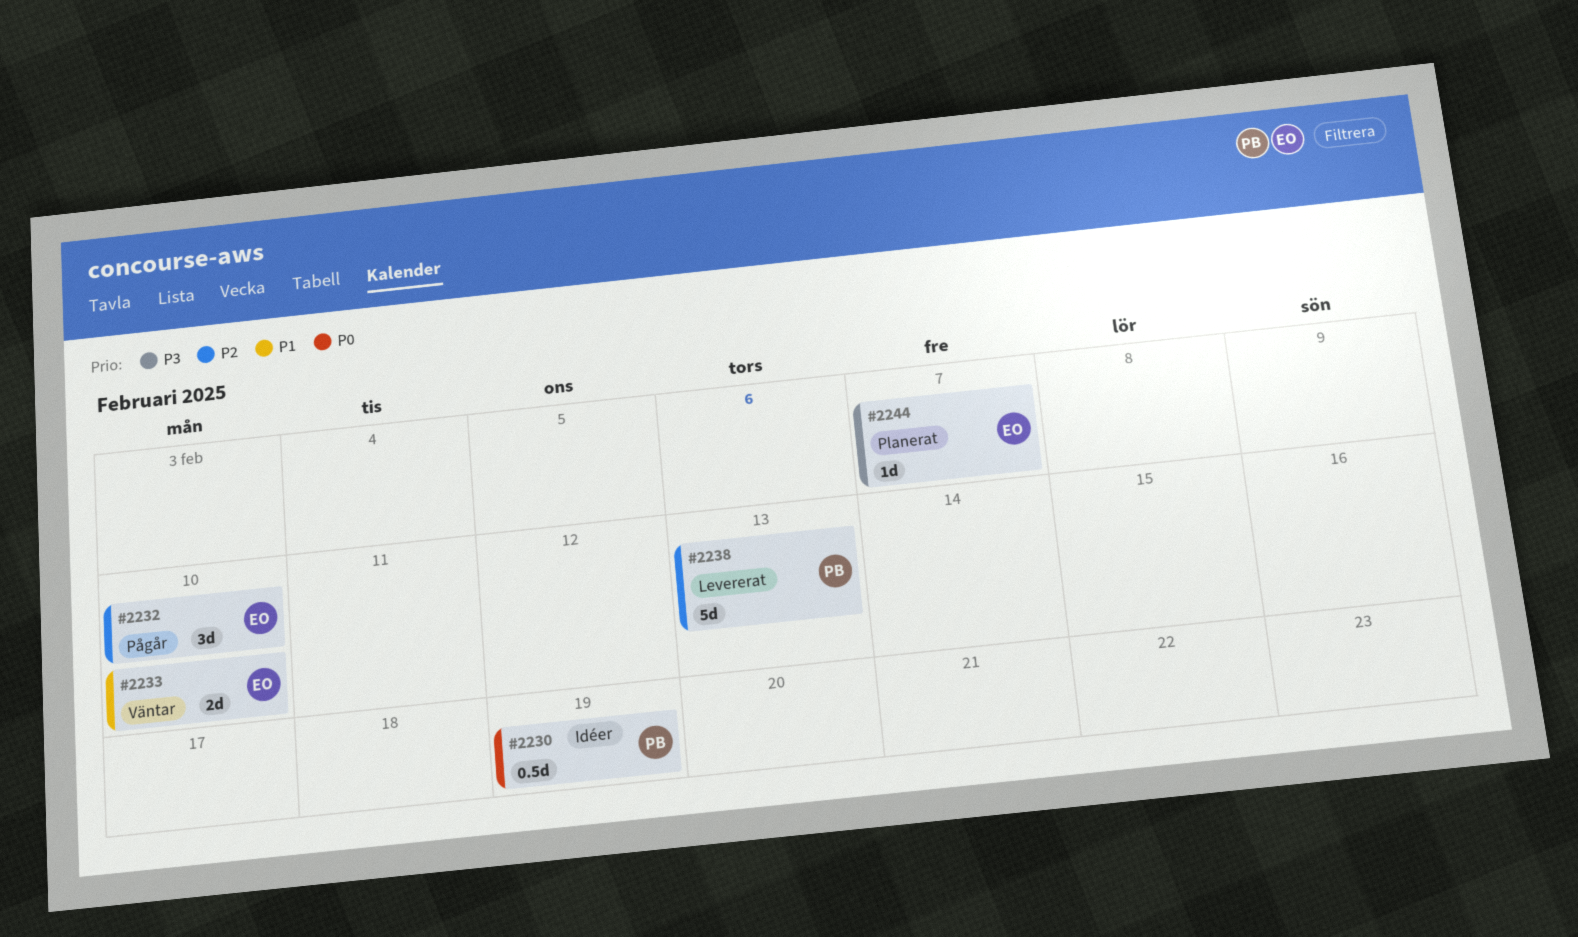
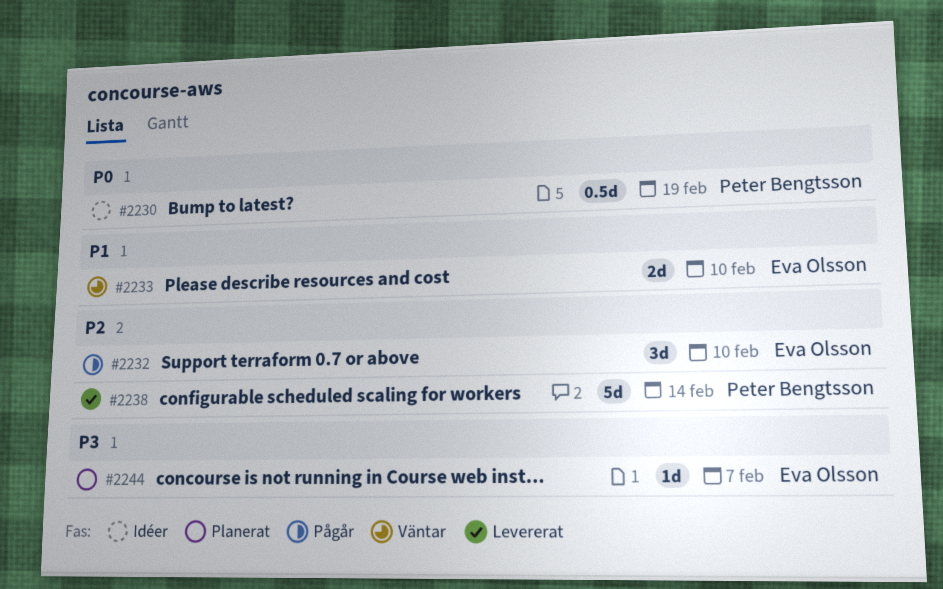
#2238, due: Feb 13 -> Feb 14

